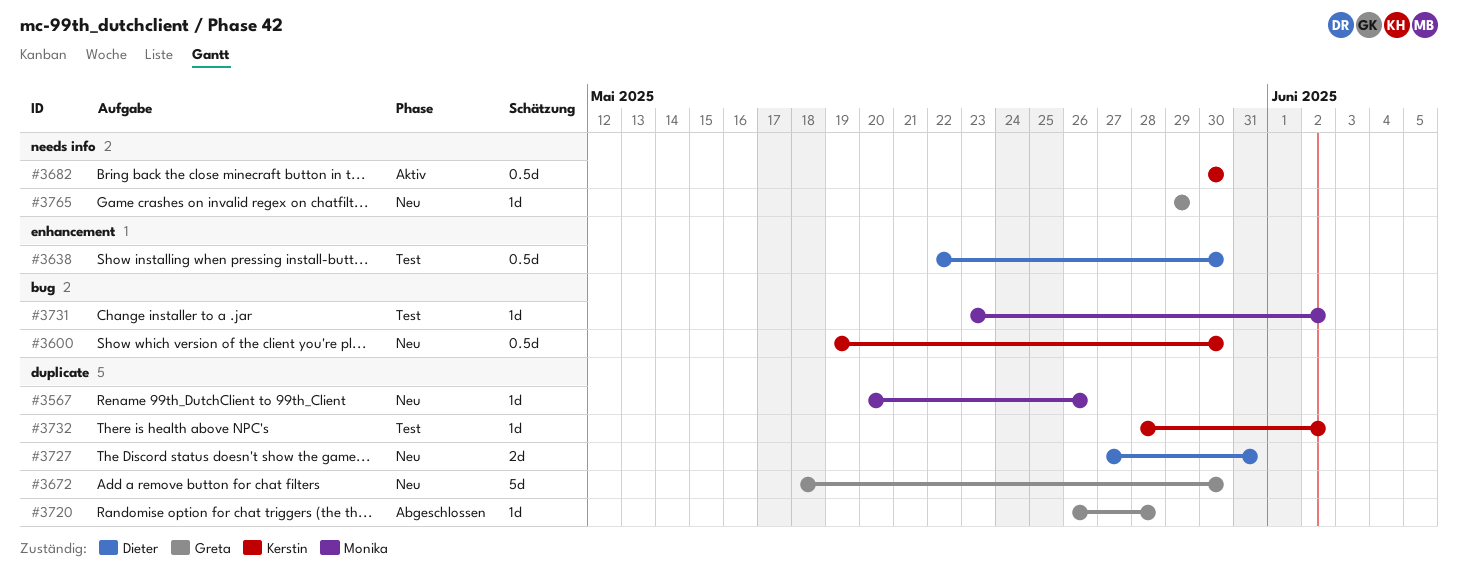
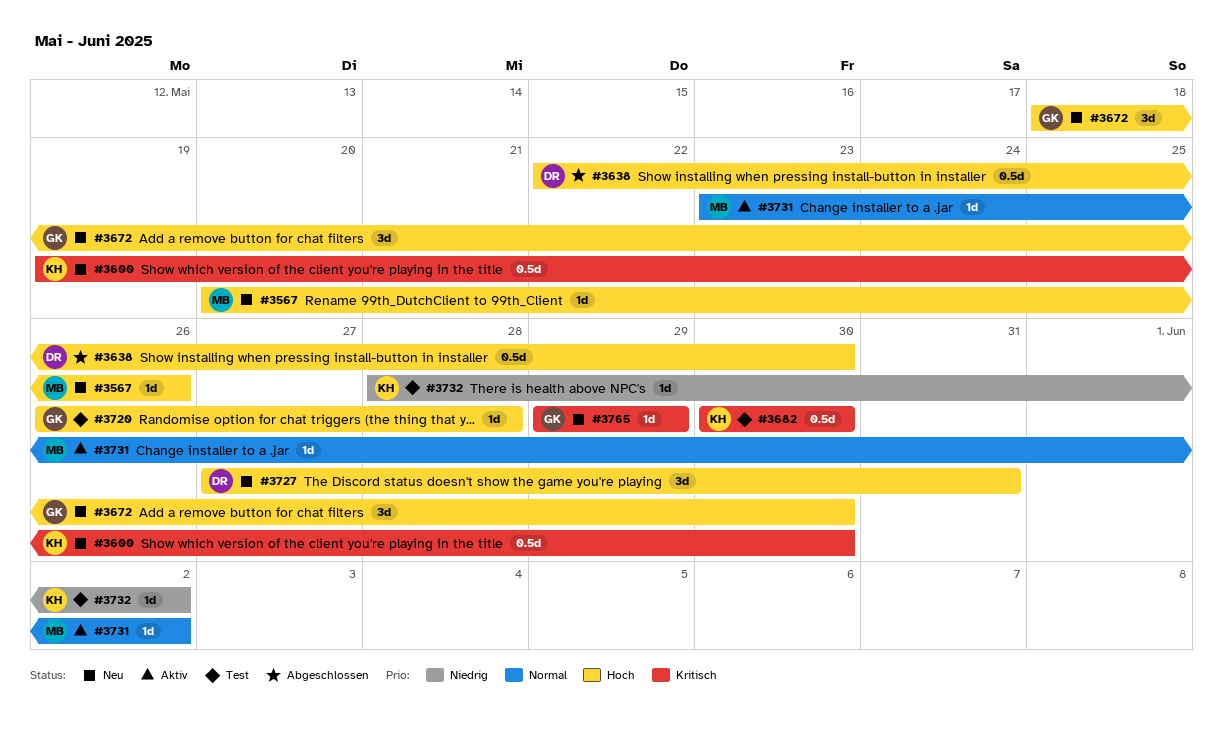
#3638, status: Test -> Abgeschlossen
#3672, estimate: 5d -> 3d
#3682, status: Aktiv -> Test
#3720, status: Abgeschlossen -> Test
#3727, estimate: 2d -> 3d
#3731, status: Test -> Aktiv

